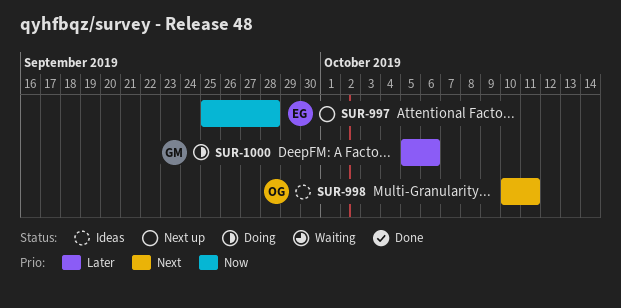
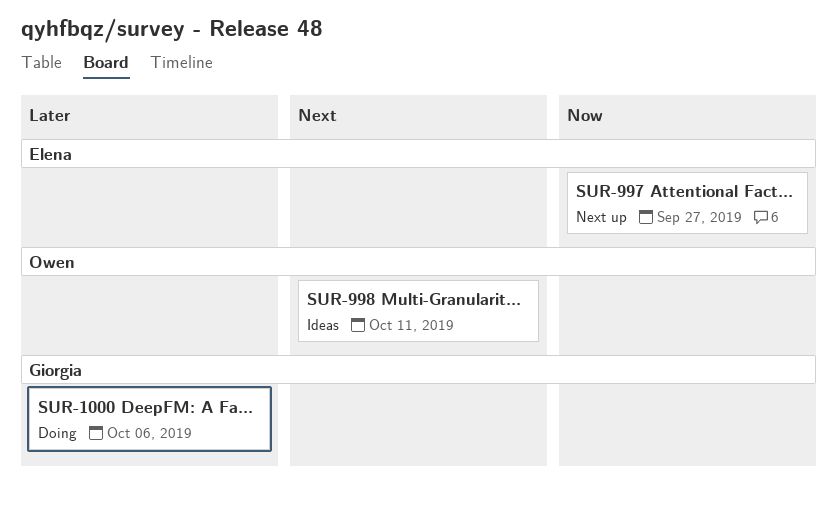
SUR-997, due: Sep 28 -> Sep 27

